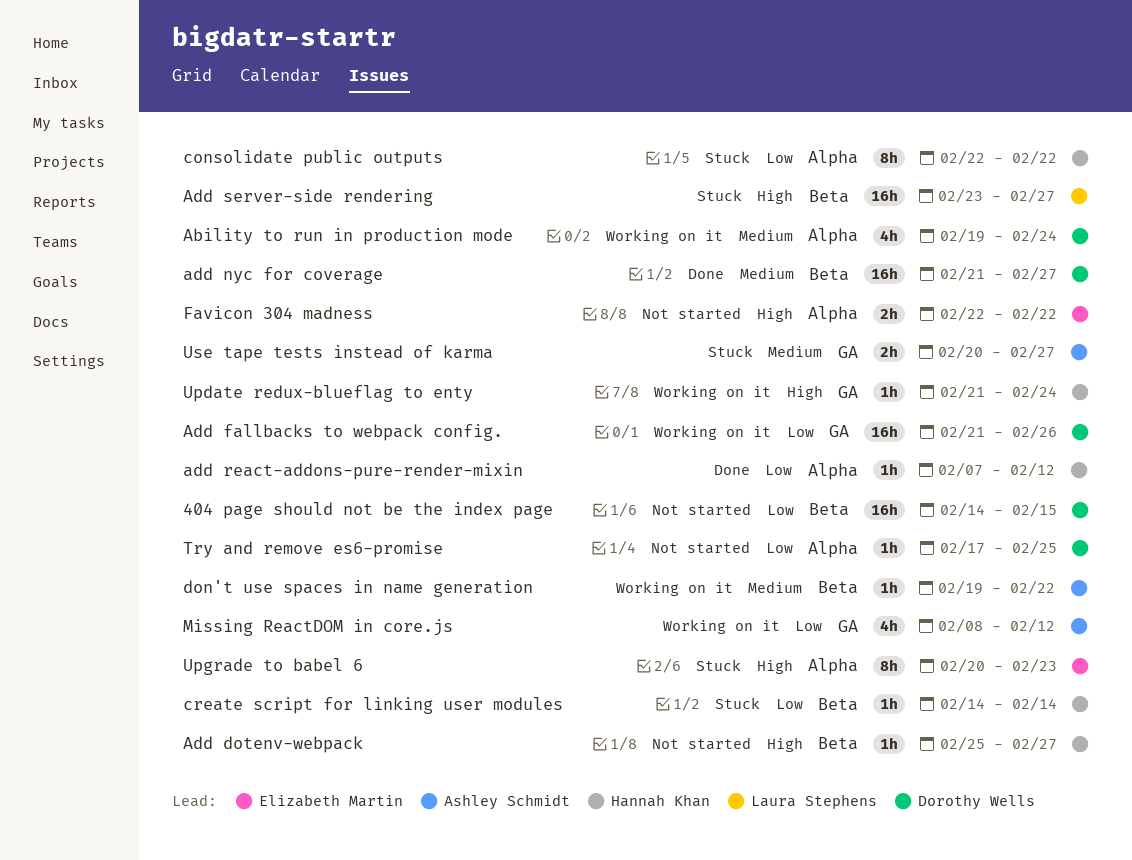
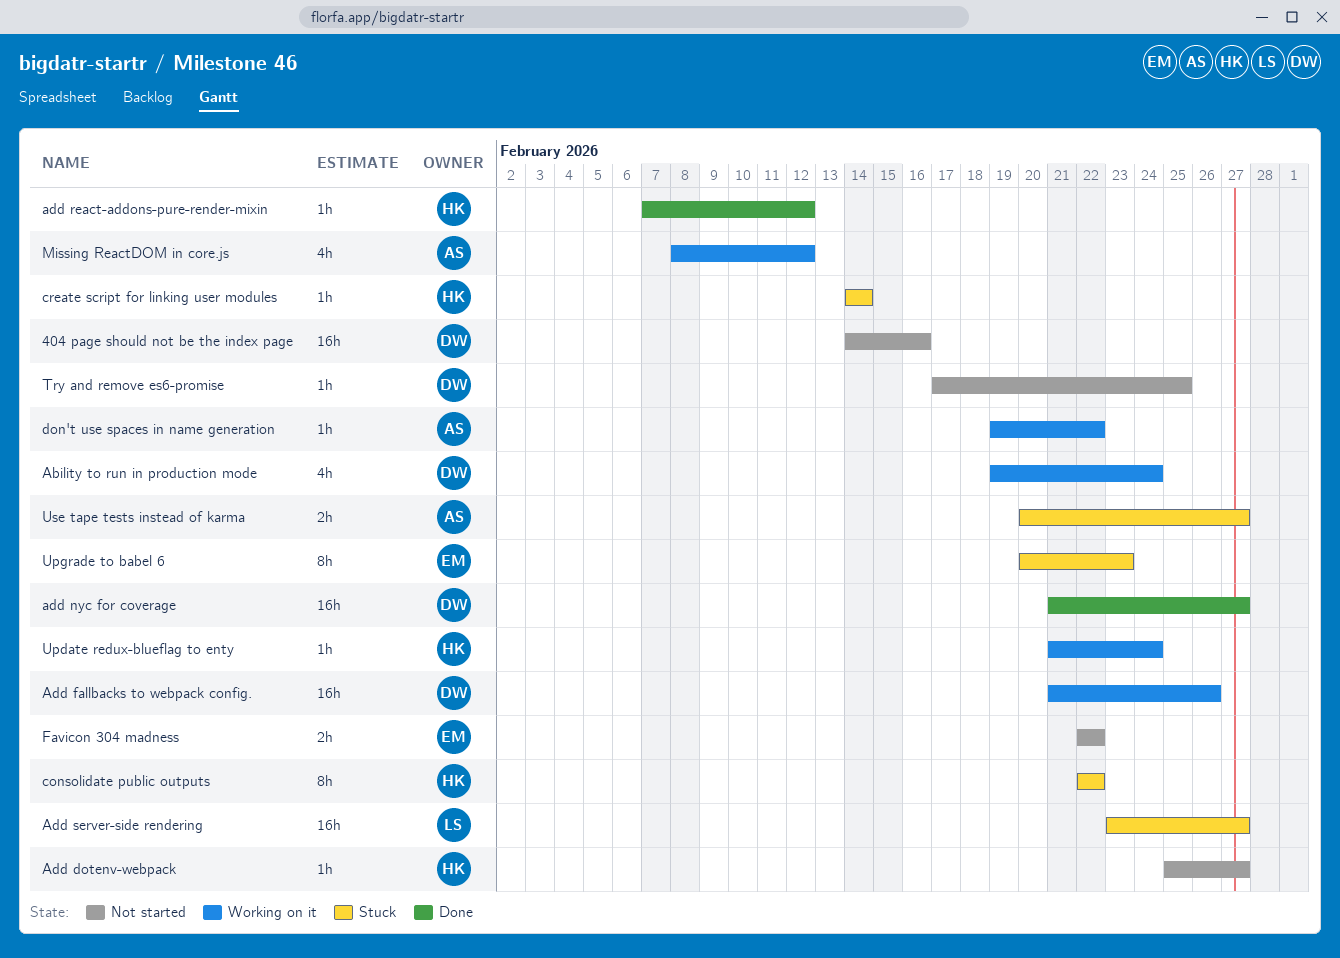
404 page should not be the index page, due: Feb 15 -> Feb 16

